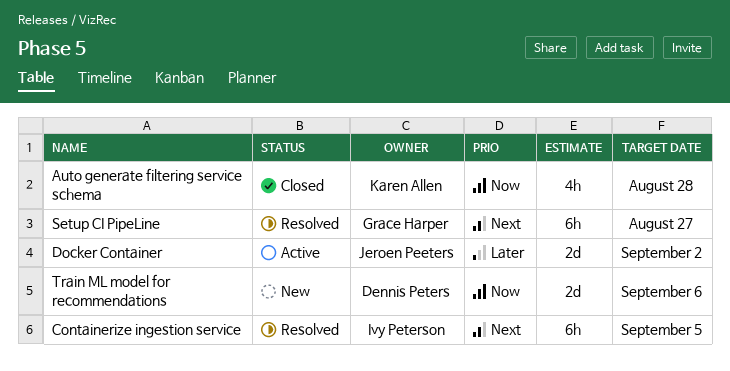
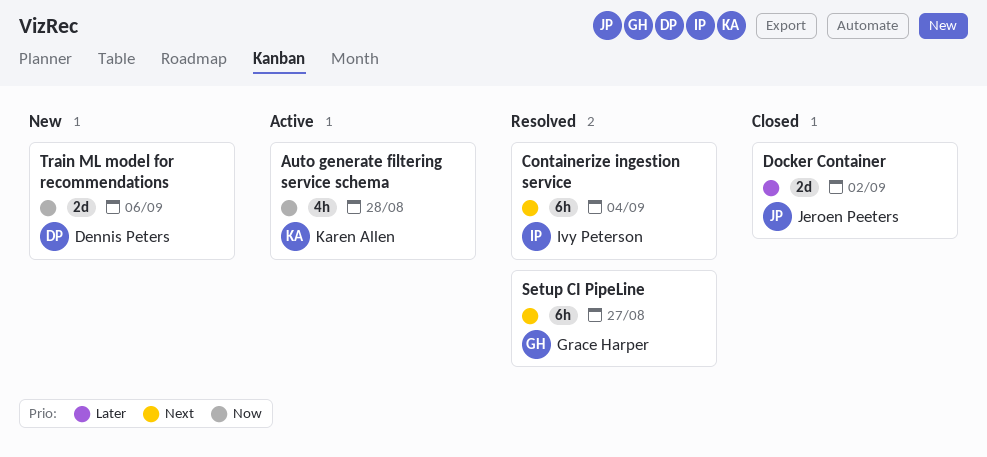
Auto generate filtering service schema, status: Closed -> Active
Containerize ingestion service, due: Sep 5 -> Sep 4
Docker Container, status: Active -> Closed

